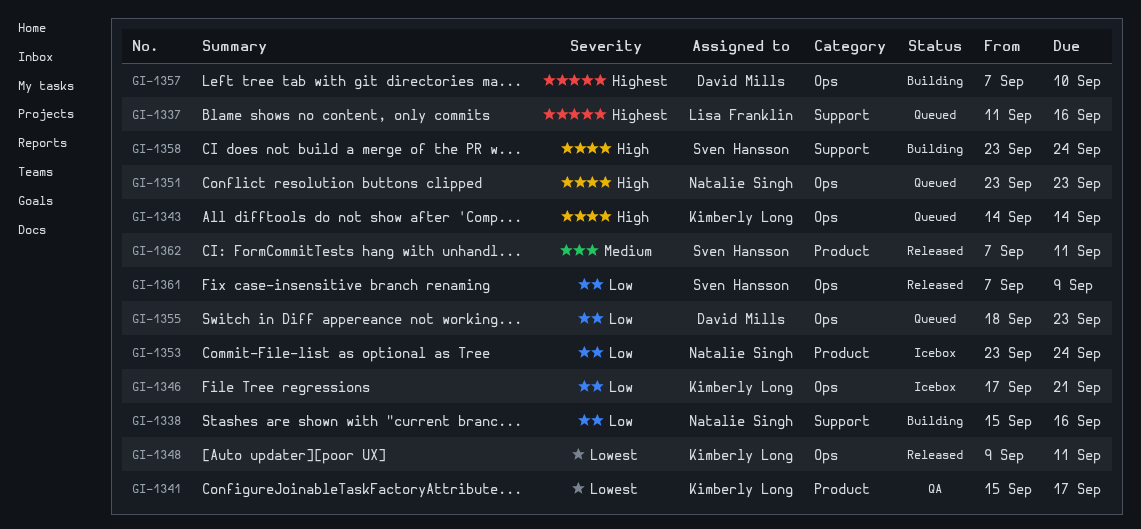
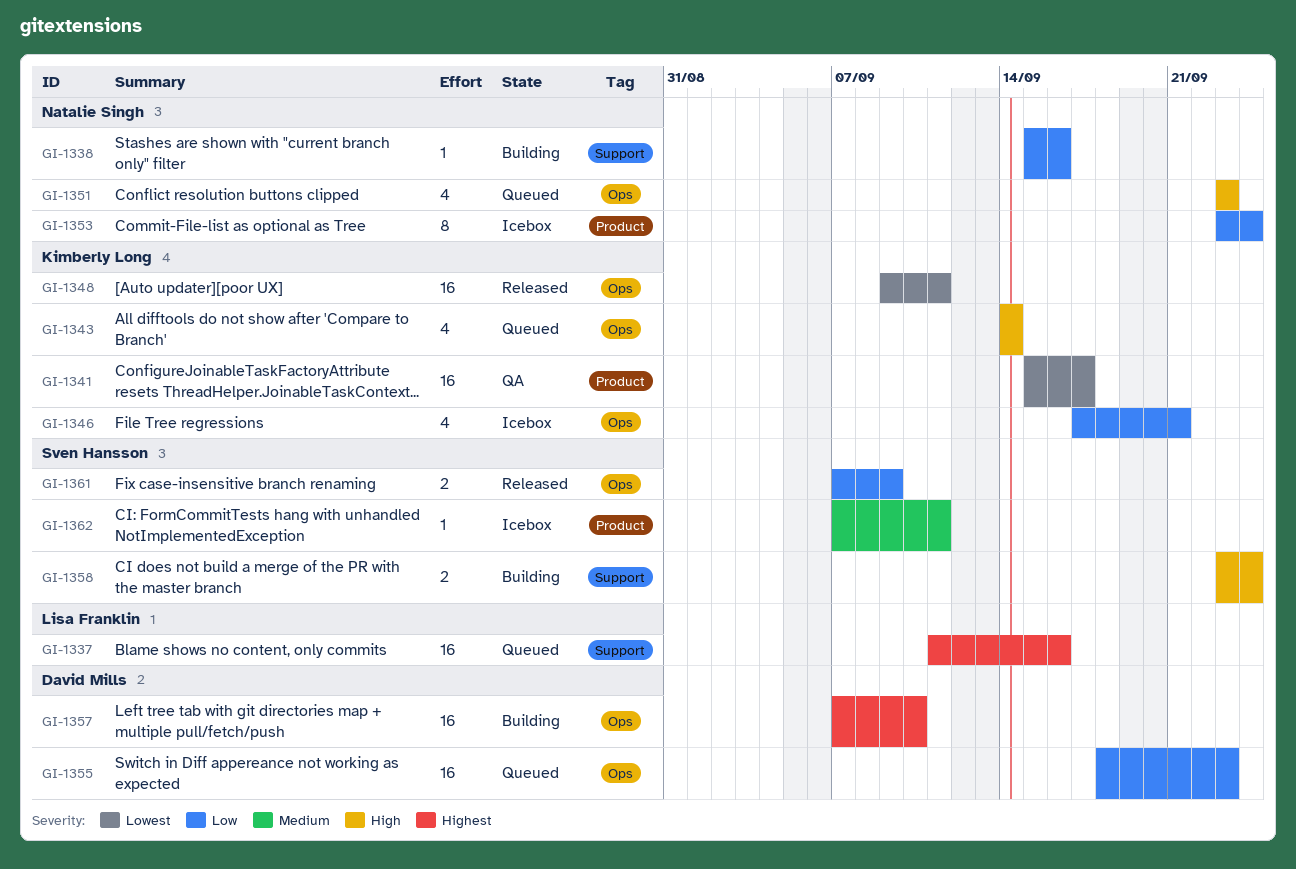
GI-1362, status: Released -> Icebox

